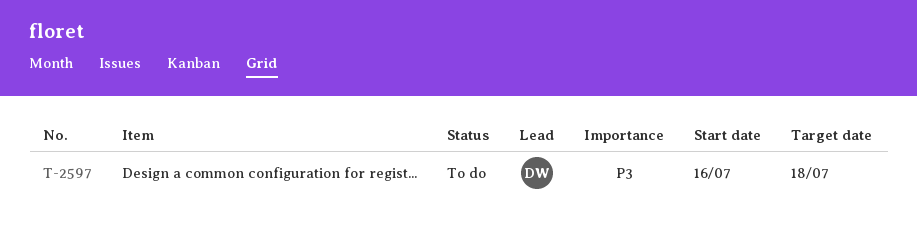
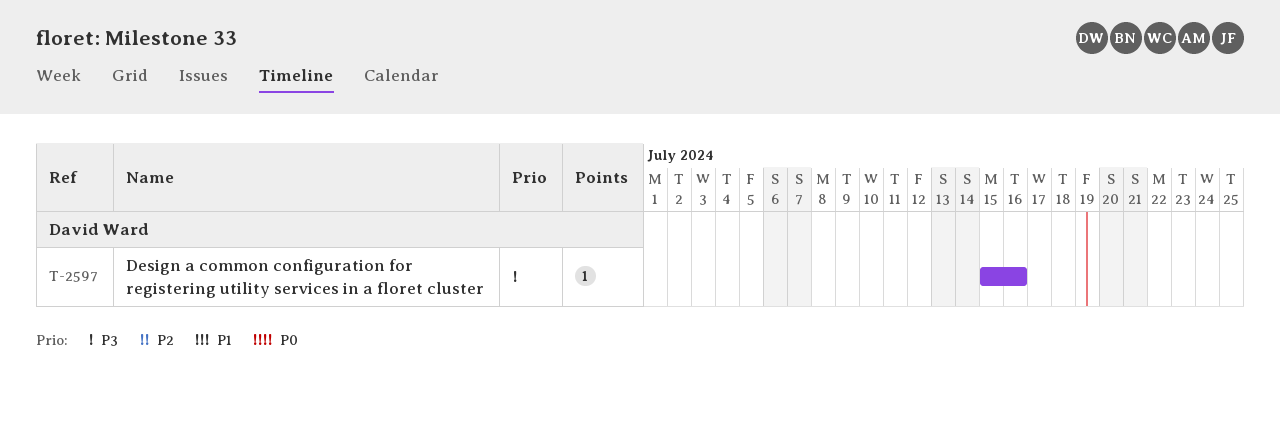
T-2597, start: Jul 16 -> Jul 15
T-2597, due: Jul 18 -> Jul 16

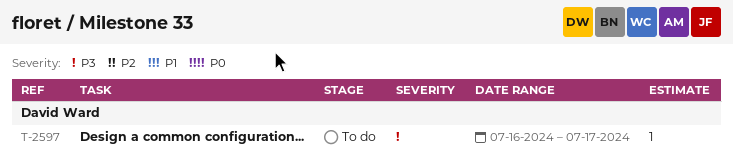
T-2597, start: Jul 15 -> Jul 16
T-2597, due: Jul 16 -> Jul 17

